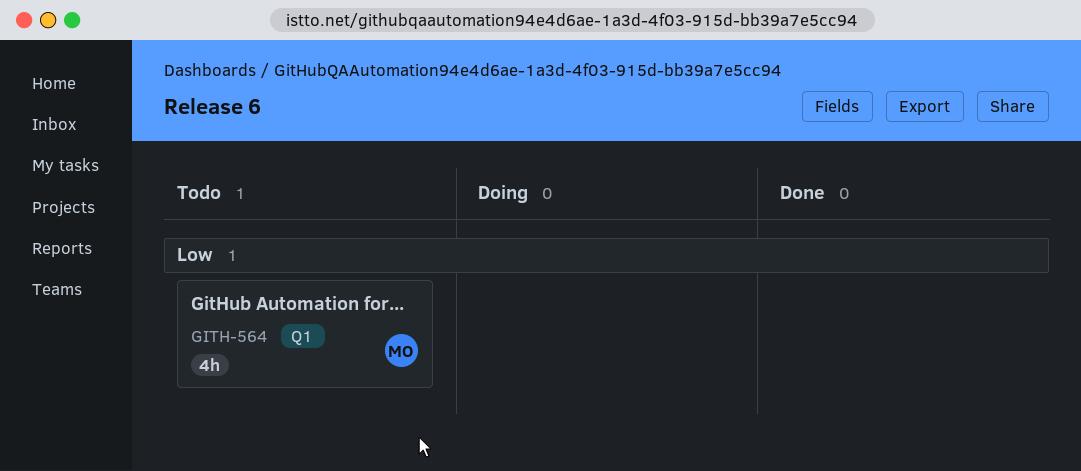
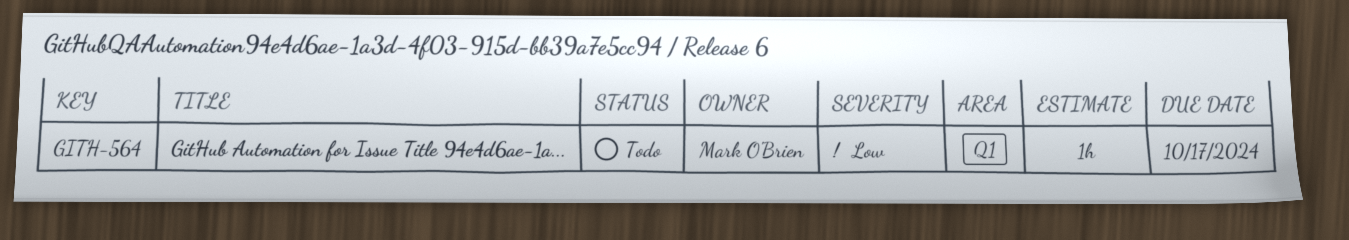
GITH-564, estimate: 4h -> 1h

